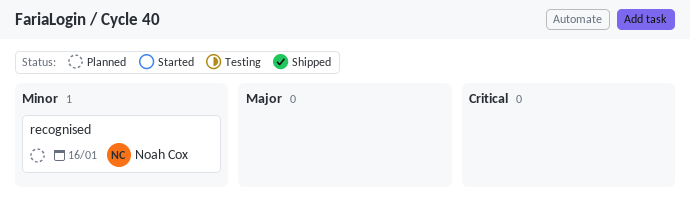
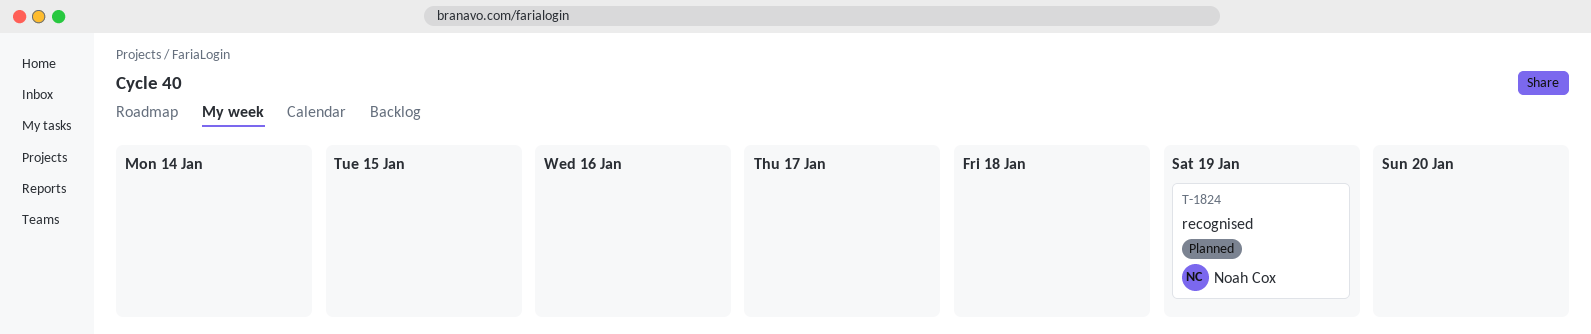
recognised, due: Jan 16 -> Jan 19

